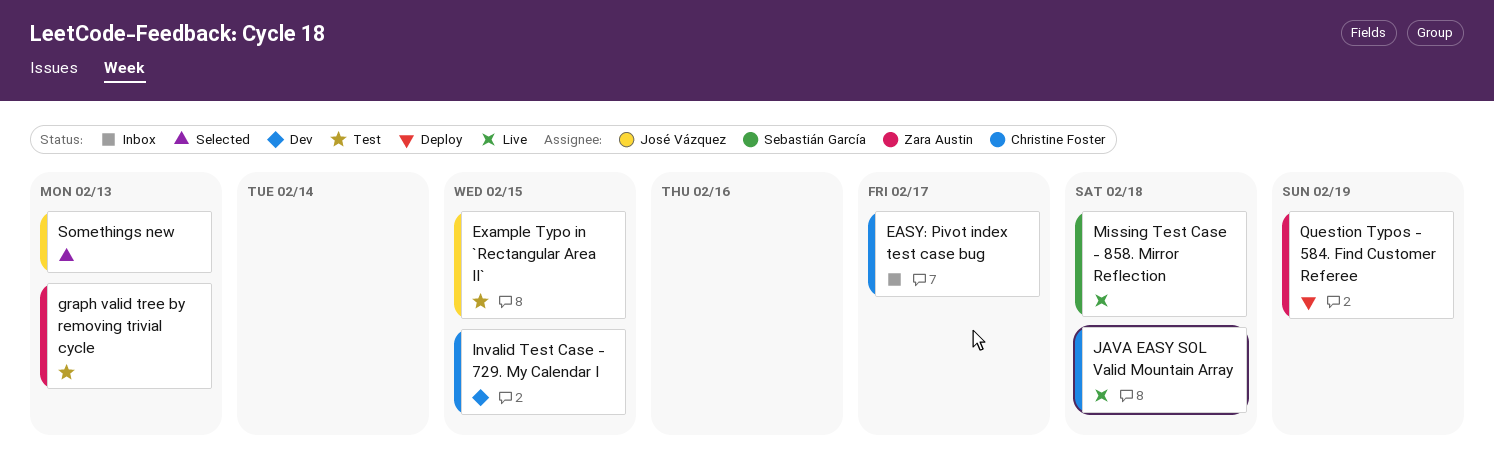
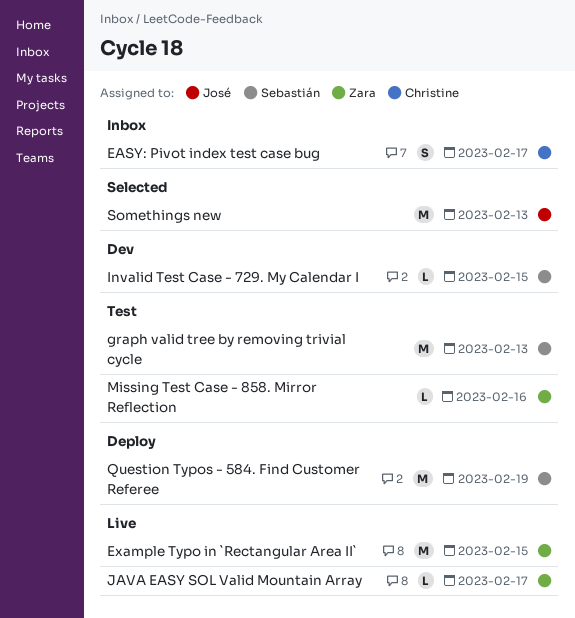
Example Typo in `Rectangular Area II`, status: Test -> Live
Example Typo in `Rectangular Area II`, owner: José Vázquez -> Zara Austin
graph valid tree by removing trivial cycle, owner: Zara Austin -> Sebastián García
Invalid Test Case - 729. My Calendar I, owner: Christine Foster -> Sebastián García
JAVA EASY SOL Valid Mountain Array, owner: Christine Foster -> Zara Austin
JAVA EASY SOL Valid Mountain Array, due: Feb 18 -> Feb 17
Missing Test Case - 858. Mirror Reflection, status: Live -> Test
Missing Test Case - 858. Mirror Reflection, owner: Sebastián García -> Zara Austin
Missing Test Case - 858. Mirror Reflection, due: Feb 18 -> Feb 16
Question Typos - 584. Find Customer Referee, owner: Zara Austin -> Sebastián García

